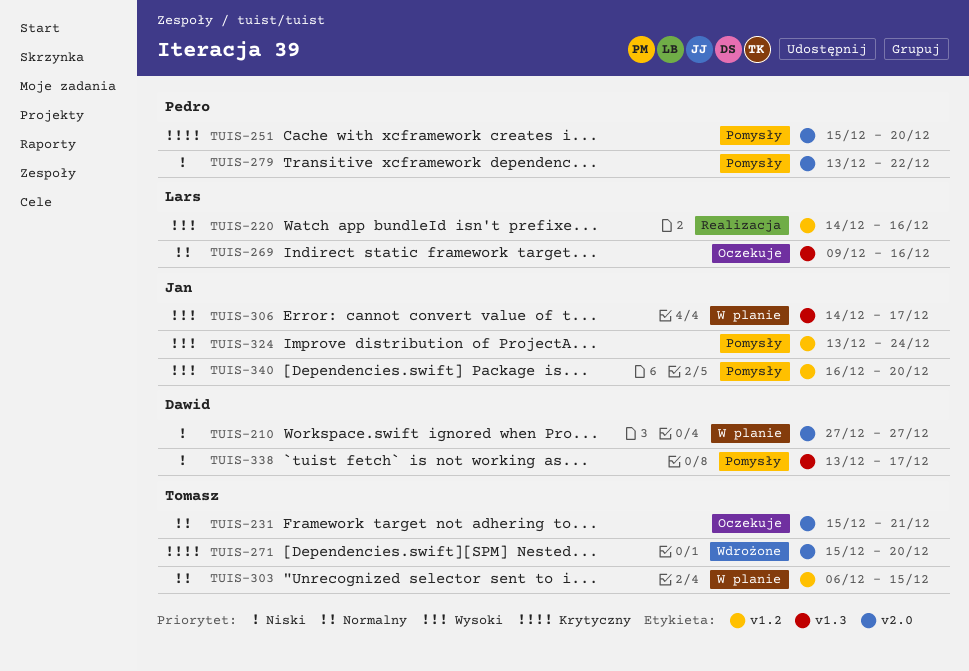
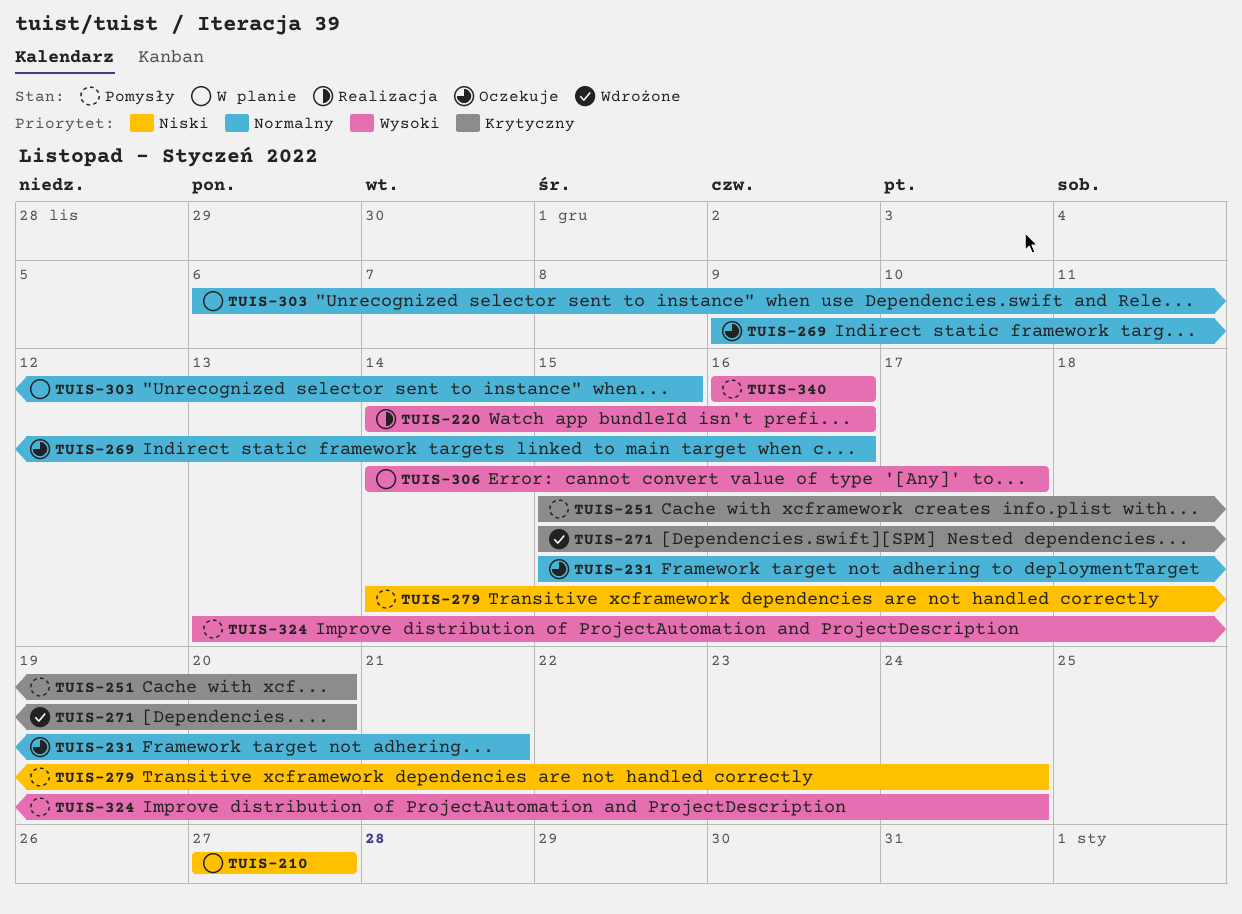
TUIS-279, start: Dec 13 -> Dec 14
TUIS-279, due: Dec 22 -> Dec 24
TUIS-338: present -> none
TUIS-340, due: Dec 20 -> Dec 16

